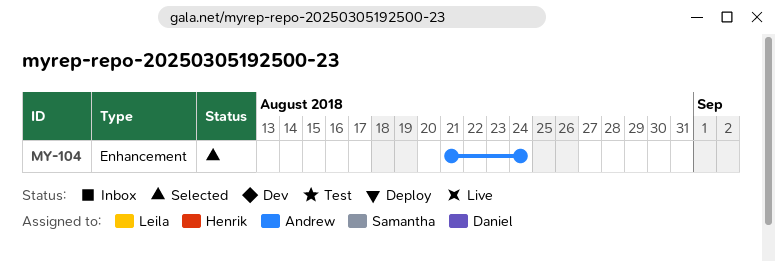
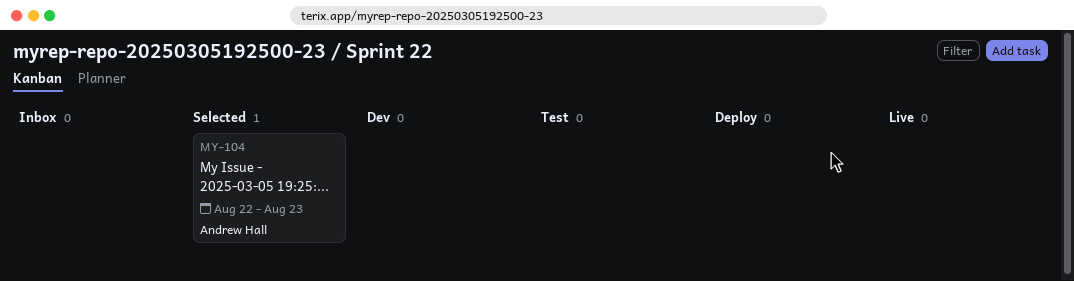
MY-104, start: Aug 21 -> Aug 22
MY-104, due: Aug 24 -> Aug 23

